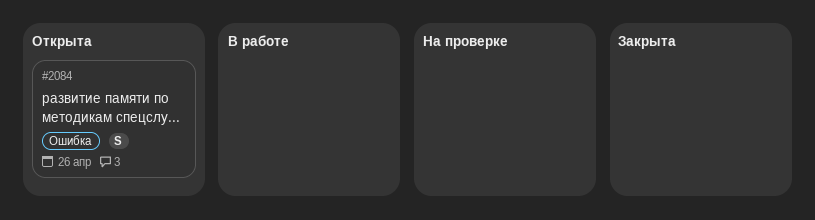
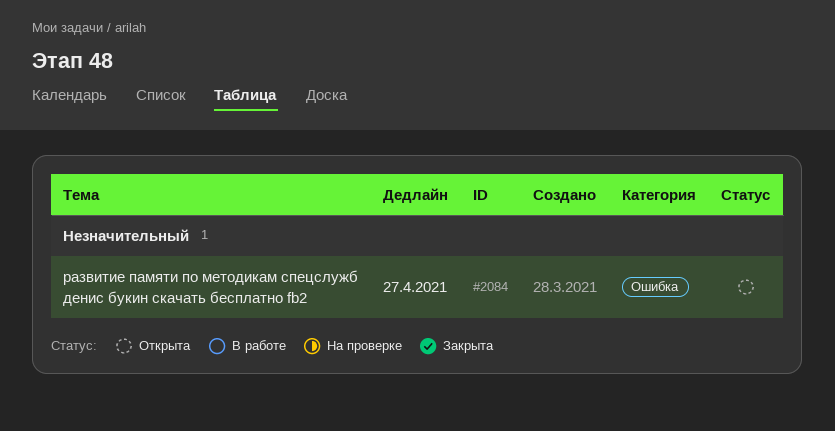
#2084, due: Apr 26 -> Apr 27

